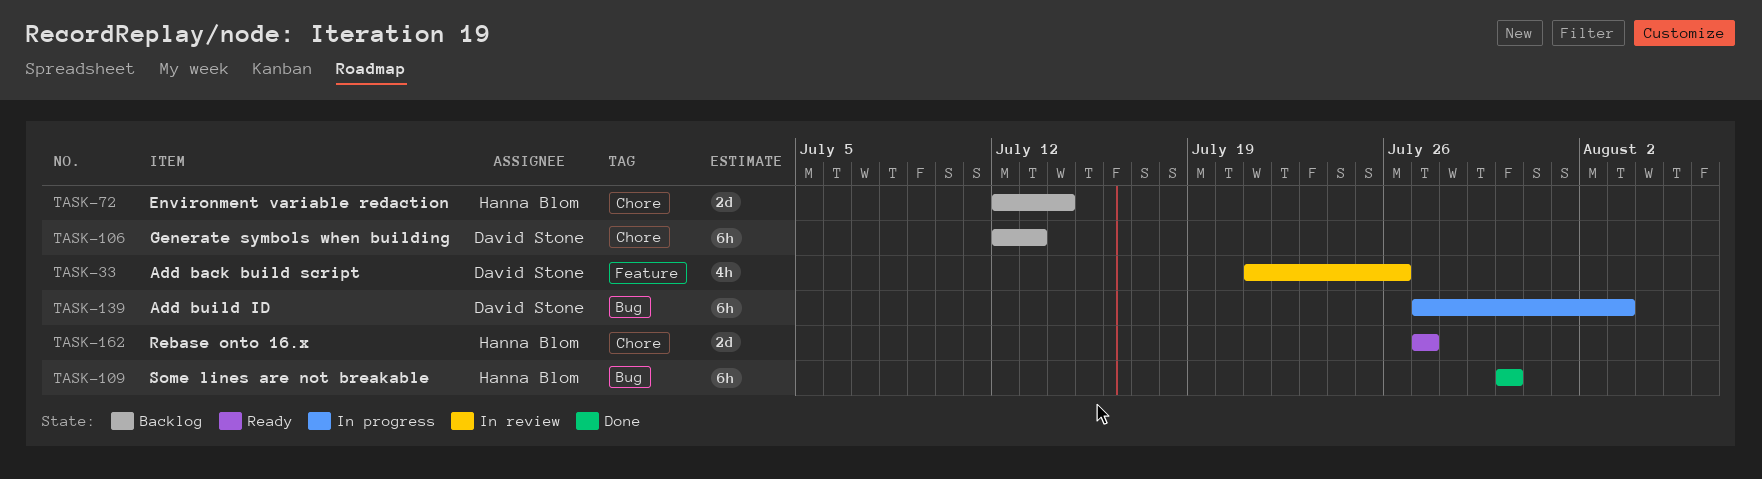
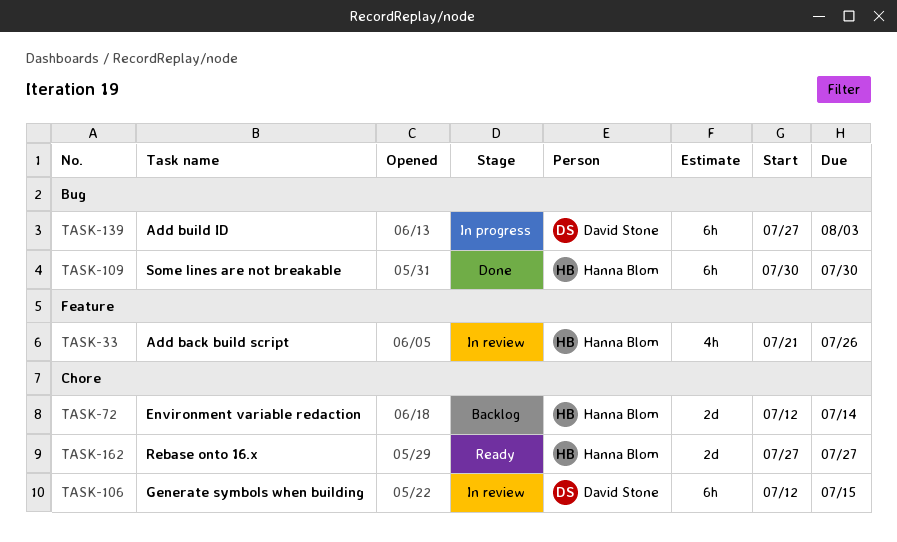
TASK-33, owner: David Stone -> Hanna Blom
TASK-106, status: Backlog -> In review
TASK-106, due: Jul 13 -> Jul 15

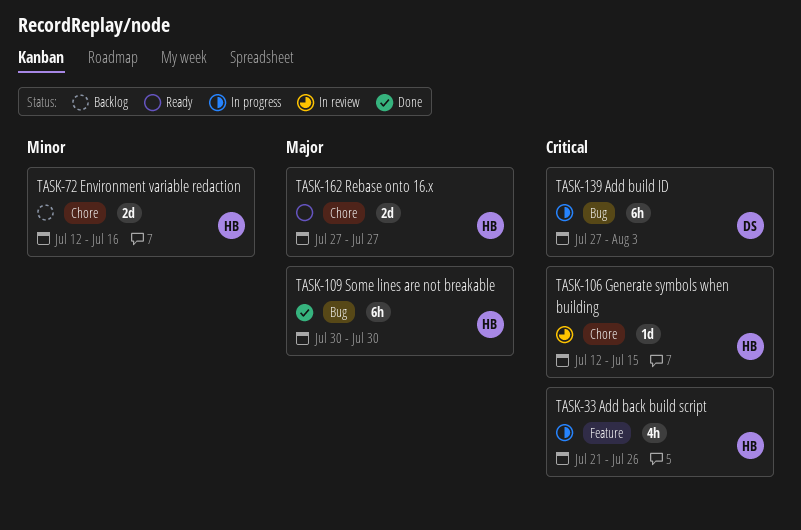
TASK-33, status: In review -> In progress
TASK-72, due: Jul 14 -> Jul 16
TASK-106, owner: David Stone -> Hanna Blom
TASK-106, estimate: 6h -> 1d

